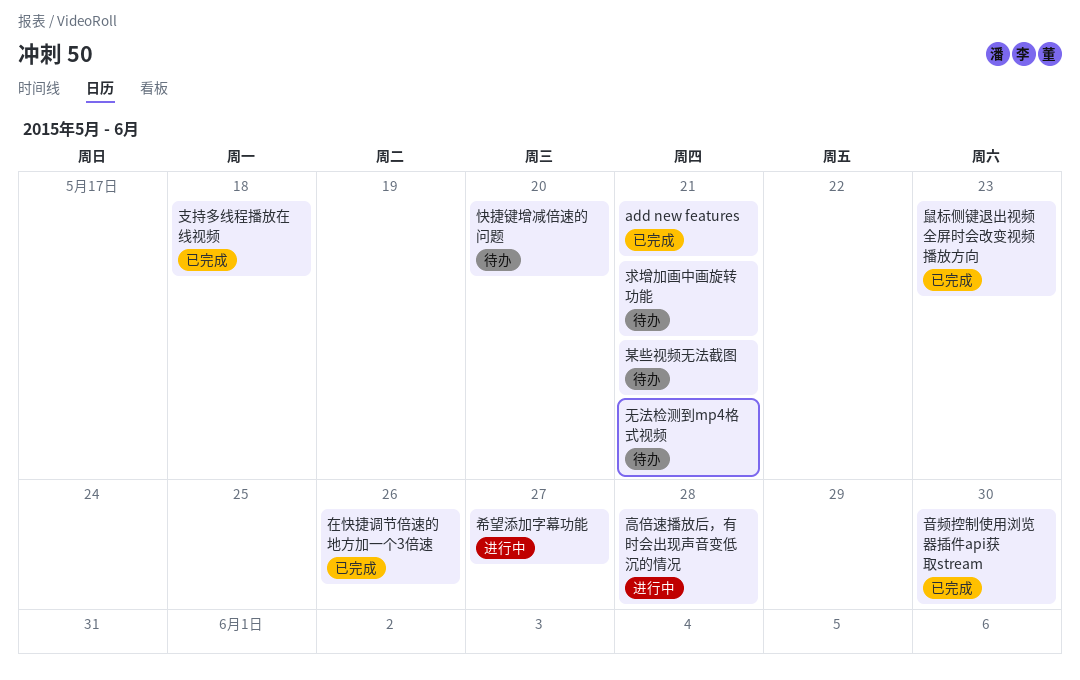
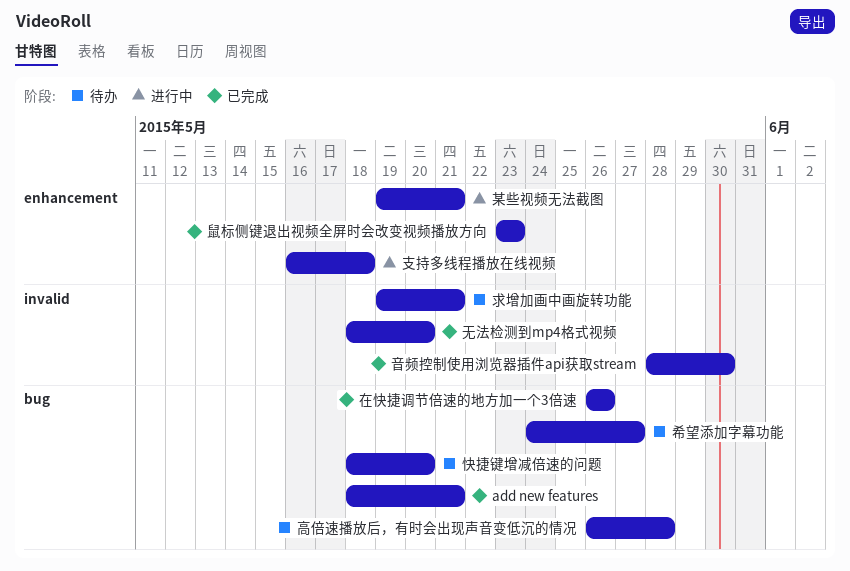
希望添加字幕功能, status: 进行中 -> 待办
支持多线程播放在线视频, status: 已完成 -> 进行中
无法检测到mp4格式视频, status: 待办 -> 已完成
无法检测到mp4格式视频, due: May 21 -> May 20
某些视频无法截图, status: 待办 -> 进行中
高倍速播放后，有时会出现声音变低沉的情况, status: 进行中 -> 待办

